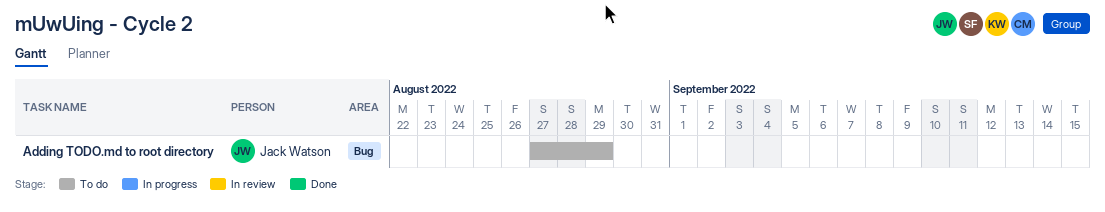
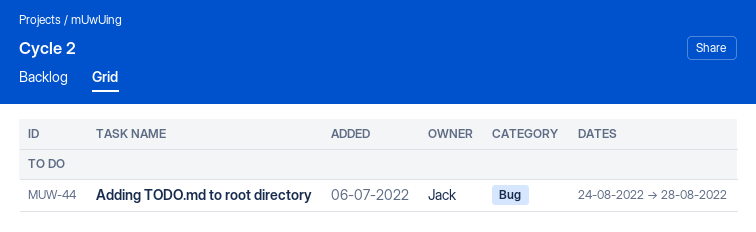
Adding TODO.md to root directory, start: Aug 27 -> Aug 24
Adding TODO.md to root directory, due: Aug 29 -> Aug 28

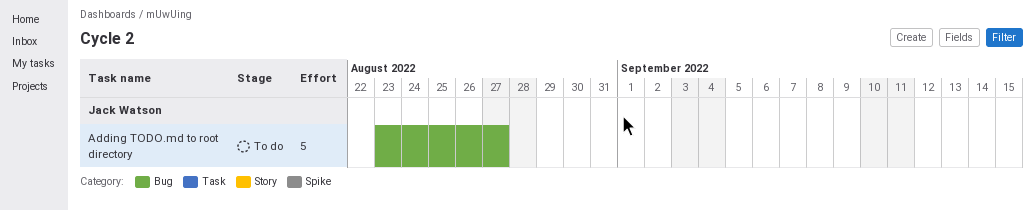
Adding TODO.md to root directory, start: Aug 24 -> Aug 23
Adding TODO.md to root directory, due: Aug 28 -> Aug 27

